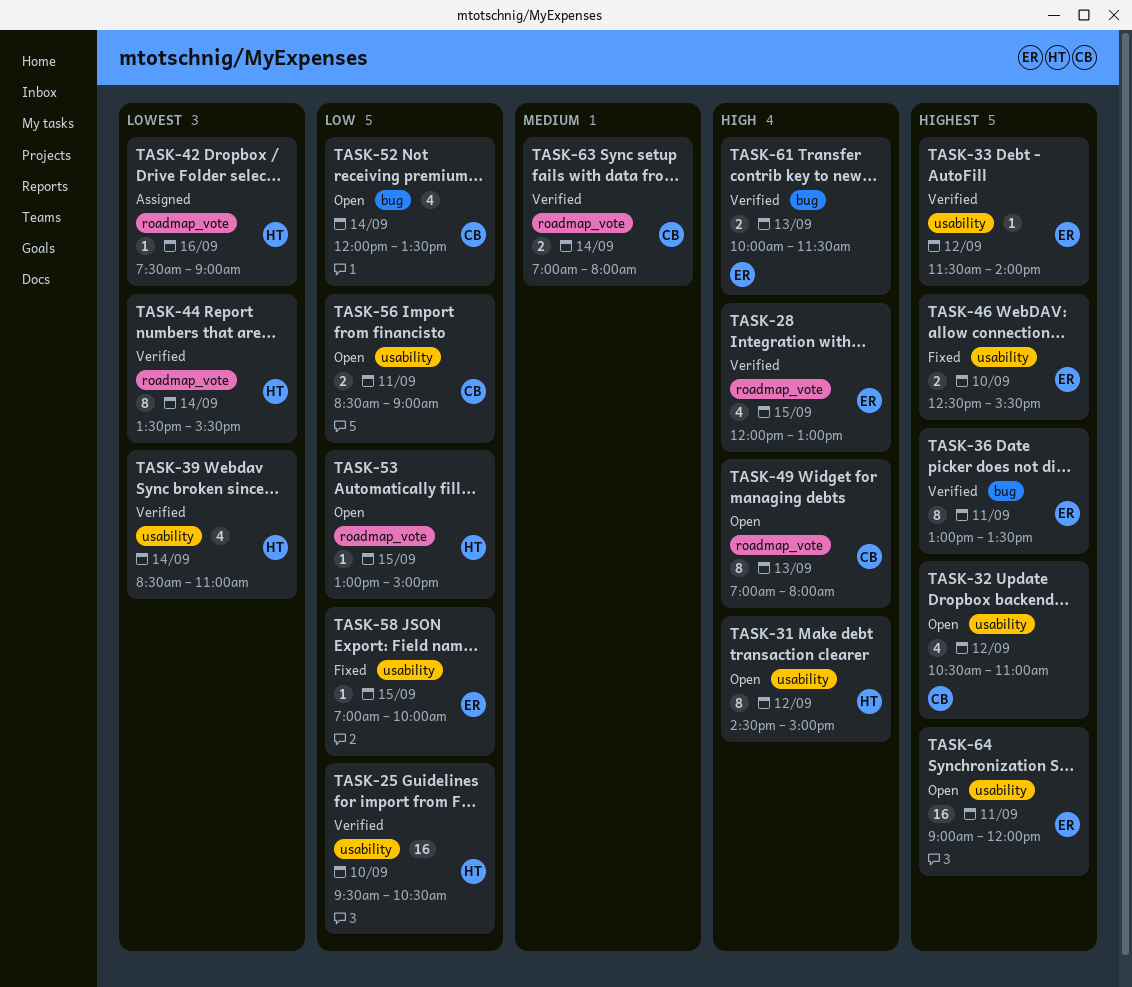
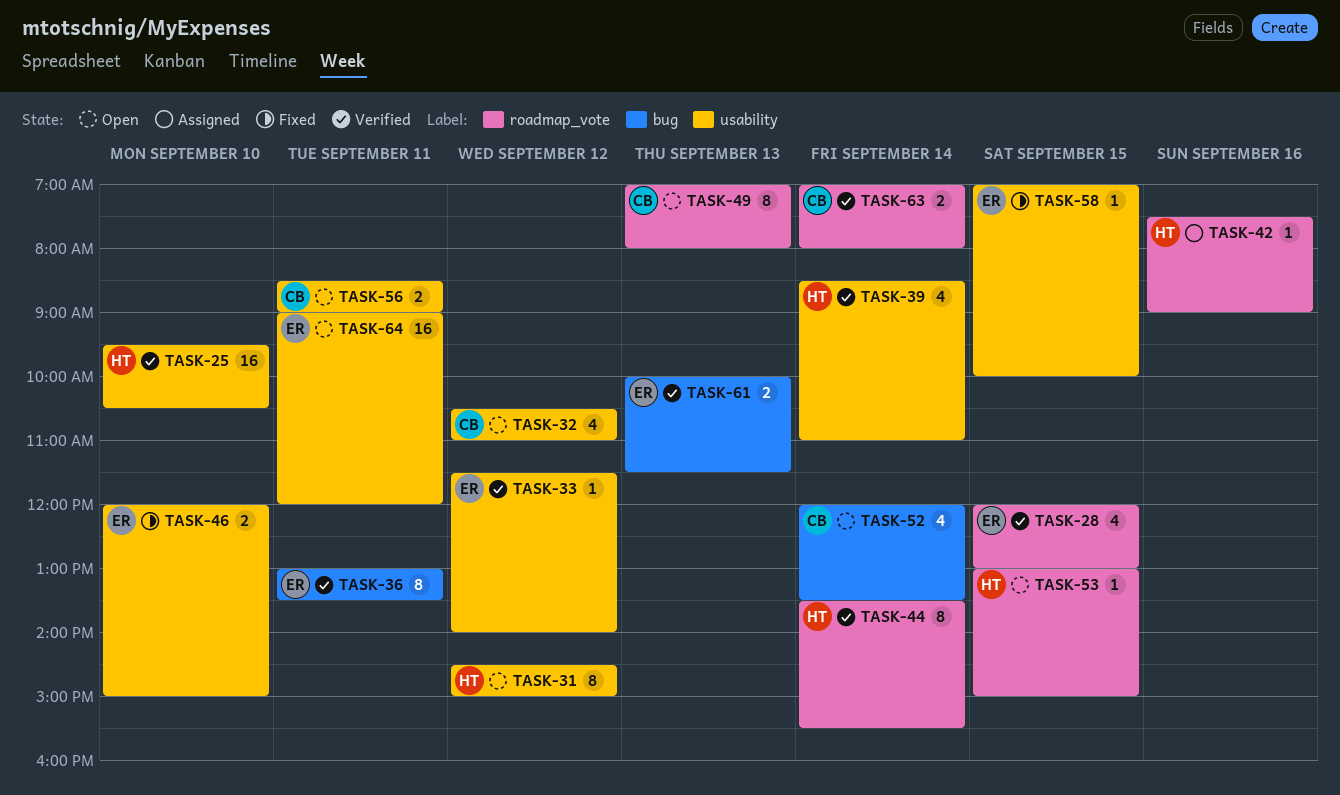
TASK-46, begins: 12:30 -> 12:00
TASK-46, ends: 15:30 -> 15:00

